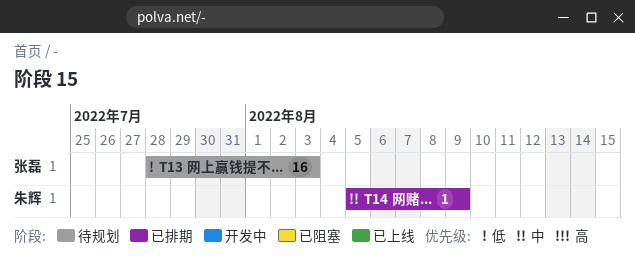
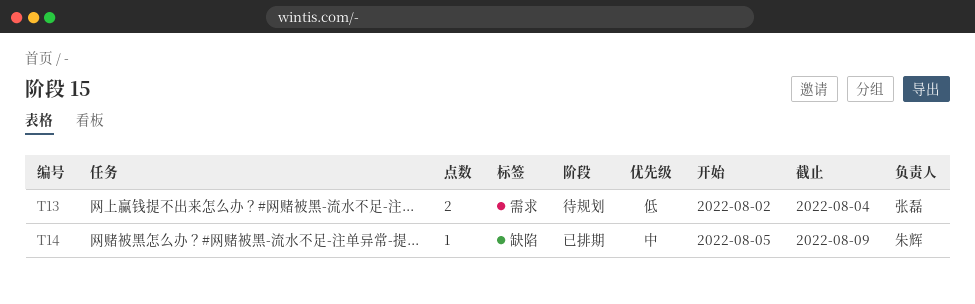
T13, estimate: 16 -> 2
T13, start: Jul 28 -> Aug 2
T13, due: Aug 3 -> Aug 4

